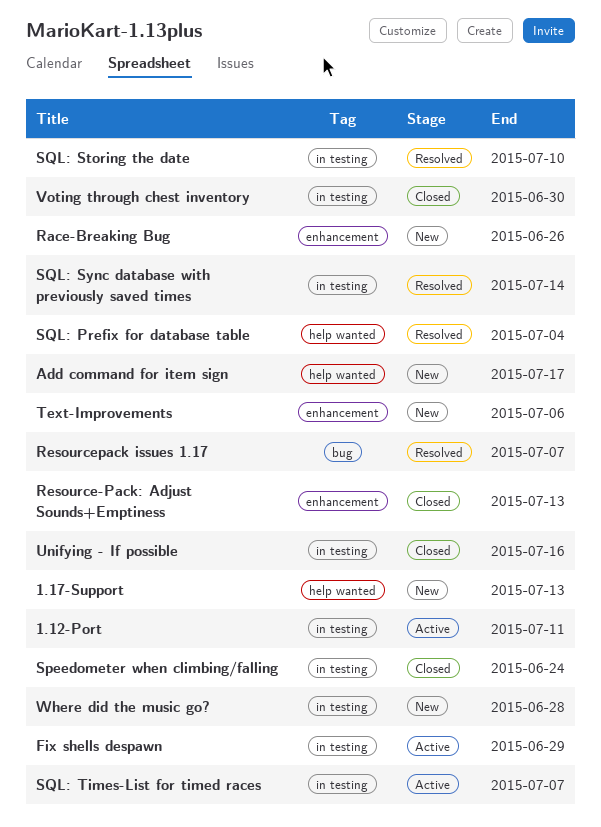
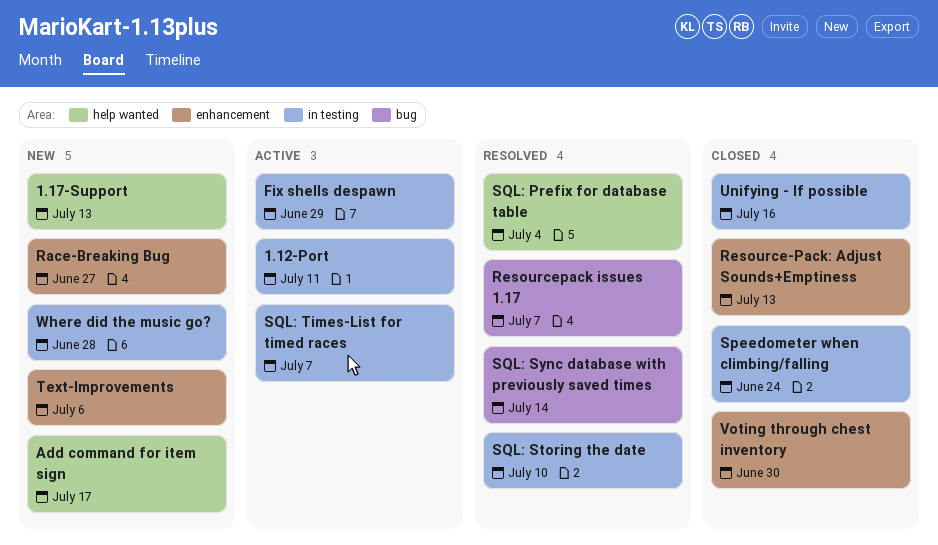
Race-Breaking Bug, due: Jun 26 -> Jun 27
SQL: Sync database with previously saved times, label: in testing -> bug
Voting through chest inventory, label: in testing -> enhancement

